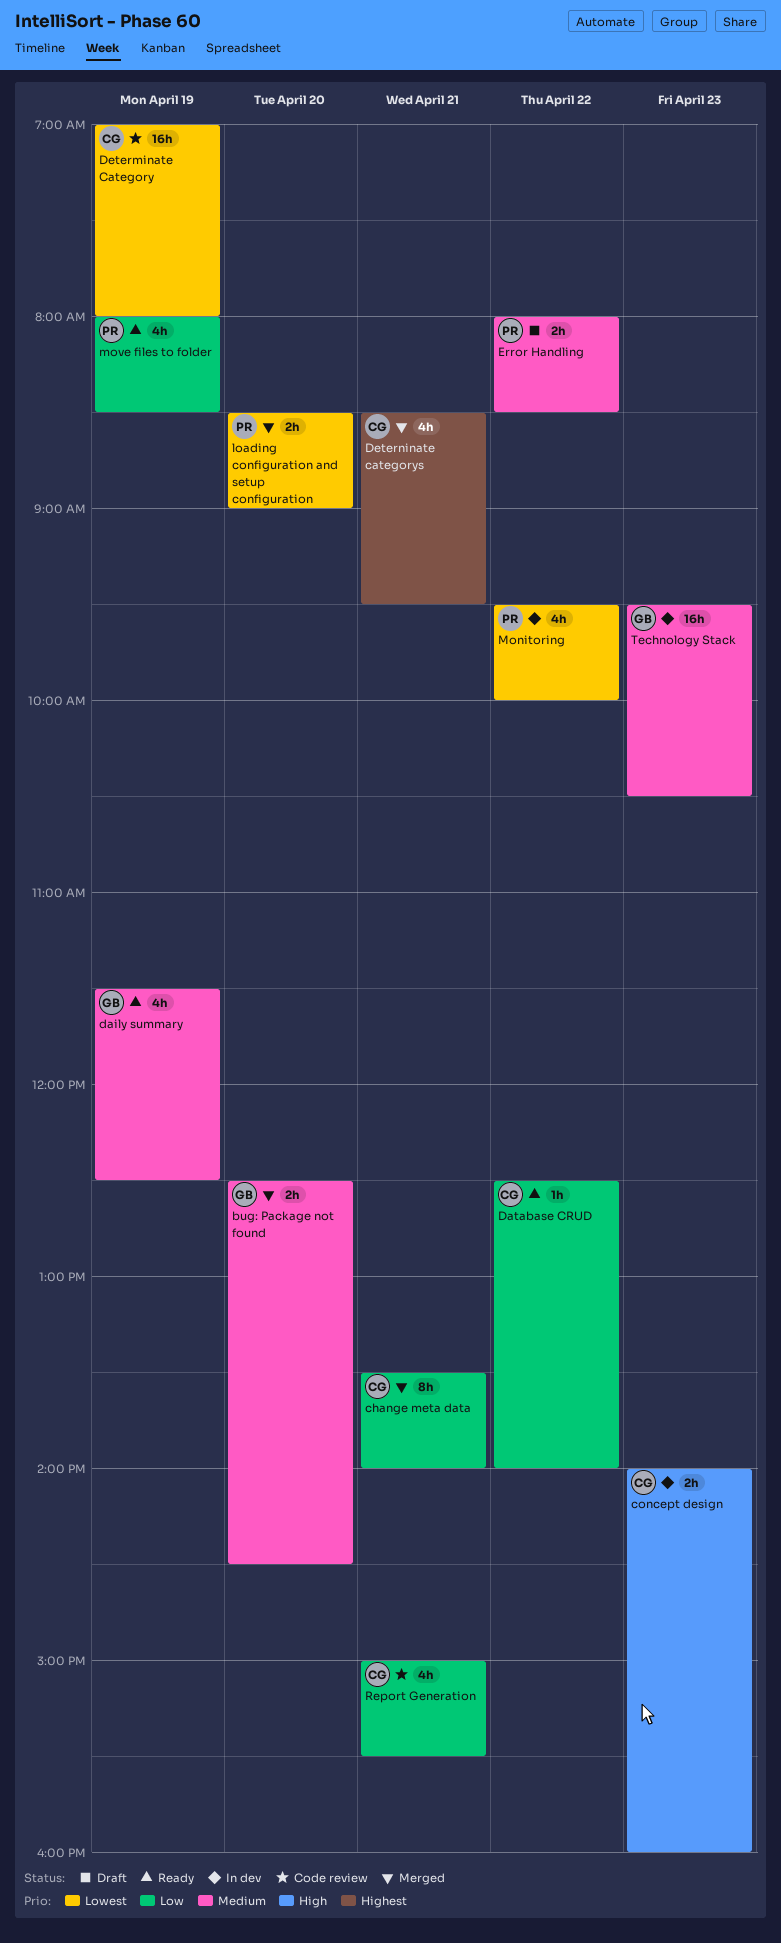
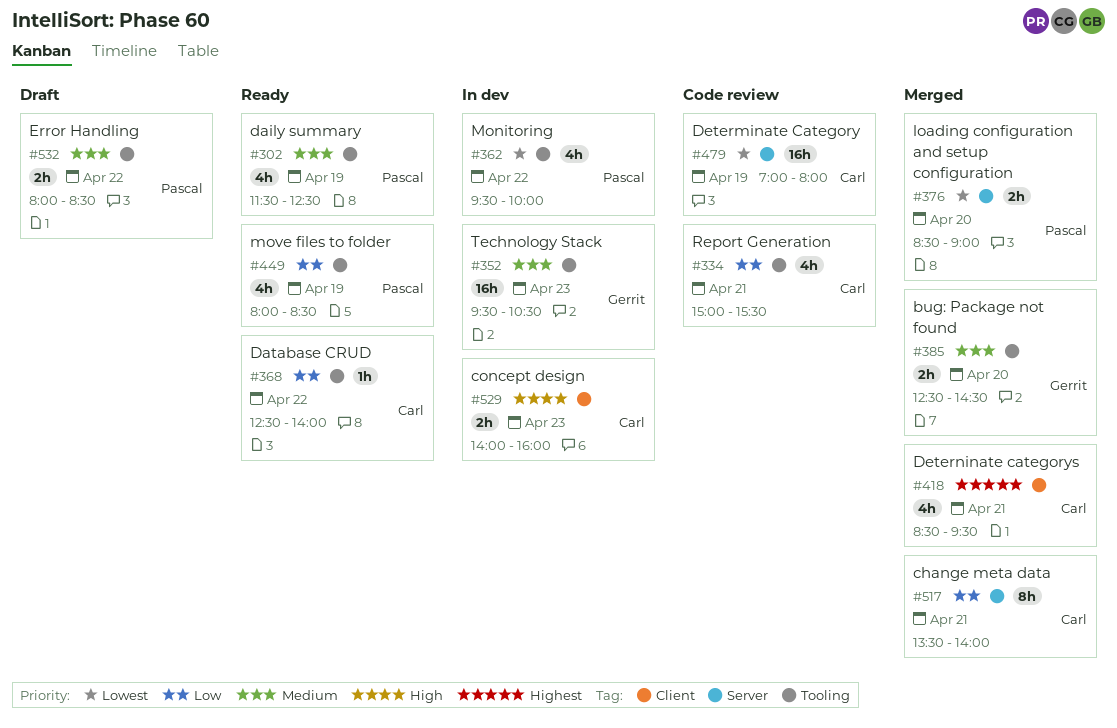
daily summary, owner: Gerrit -> Pascal

